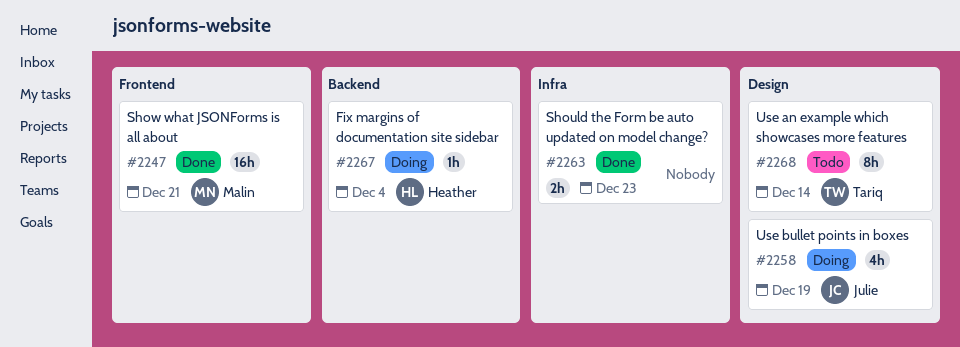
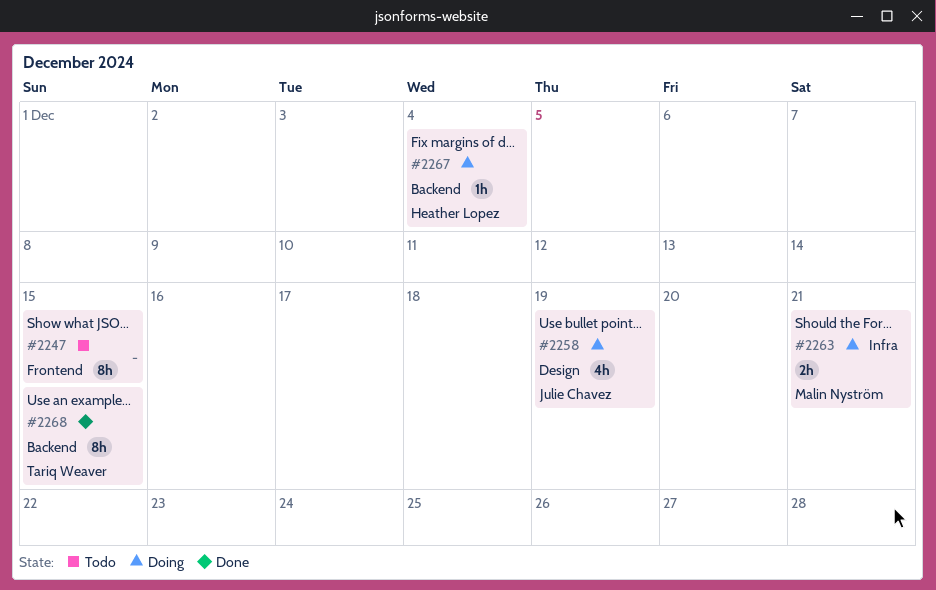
#2247, status: Done -> Todo
#2247, owner: Malin Nyström -> none
#2247, estimate: 16h -> 8h
#2247, due: Dec 21 -> Dec 15
#2263, status: Done -> Doing
#2263, owner: none -> Malin Nyström
#2263, due: Dec 23 -> Dec 21
#2268, status: Todo -> Done
#2268, label: Design -> Backend
#2268, due: Dec 14 -> Dec 15

